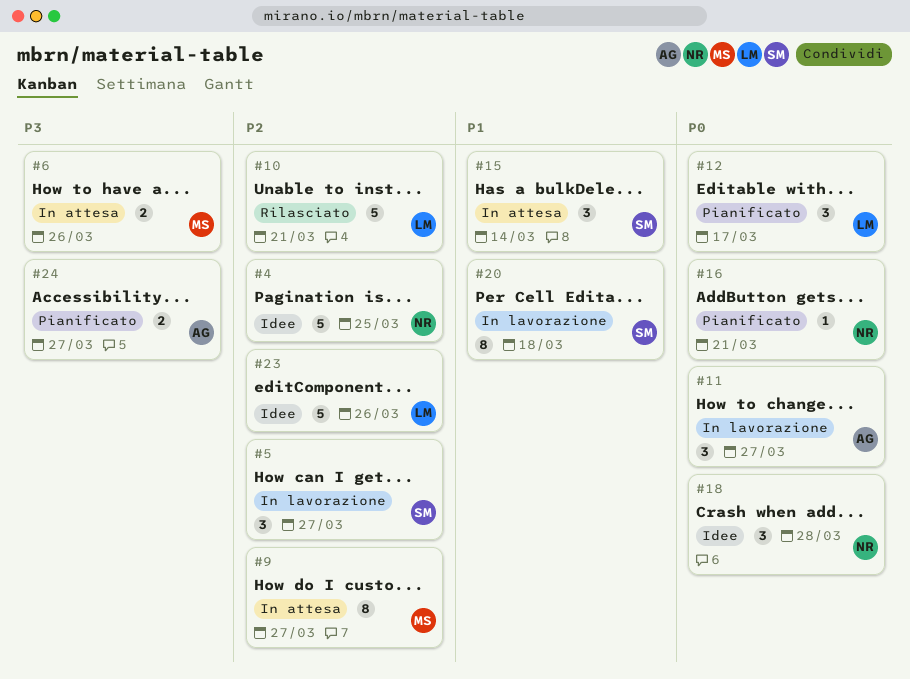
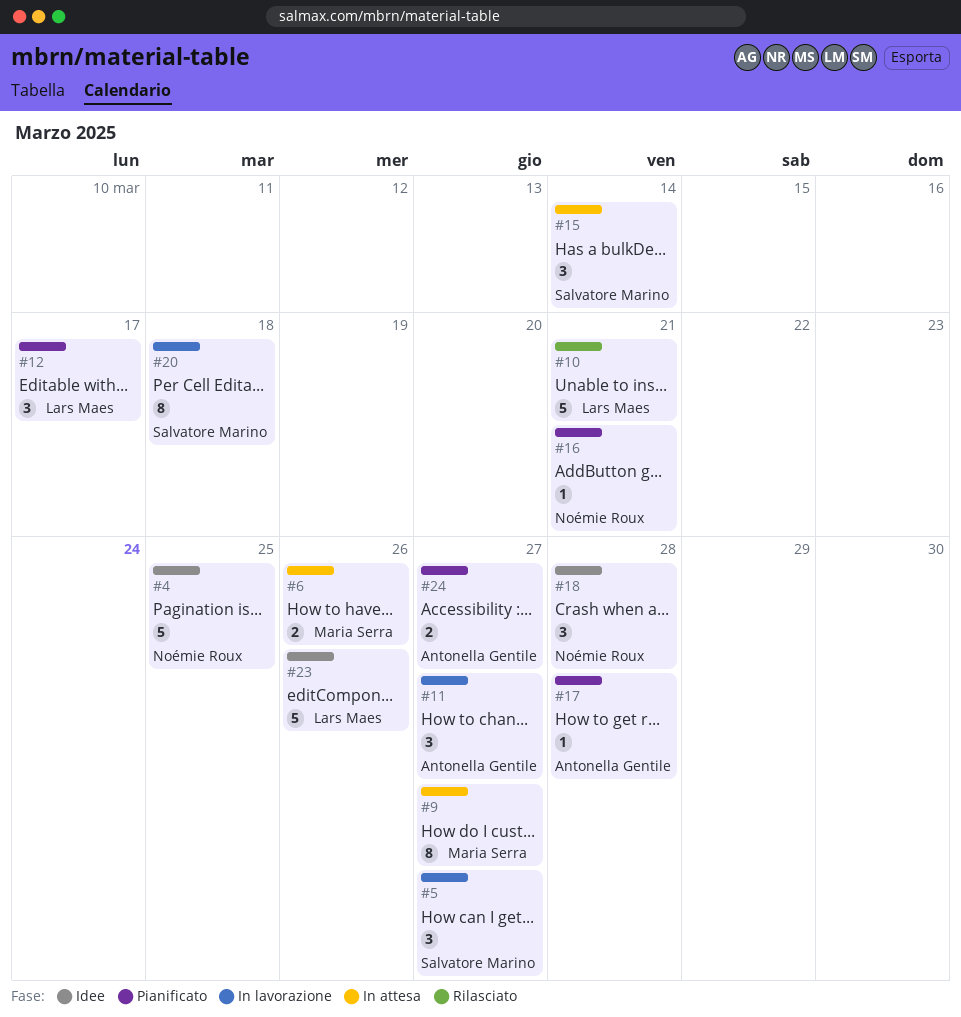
#17: none -> present

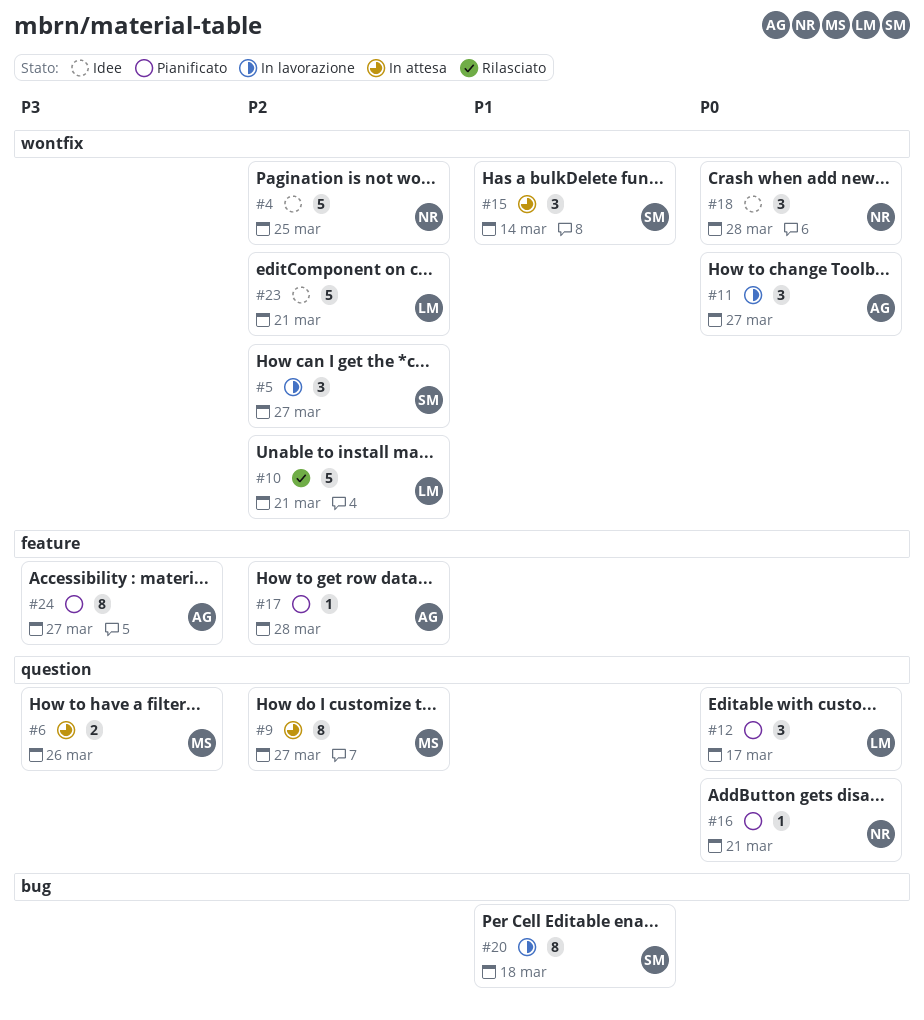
#23, due: Mar 26 -> Mar 21
#24, estimate: 2 -> 8

